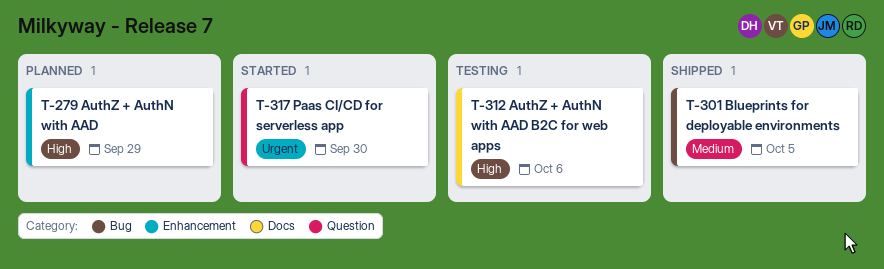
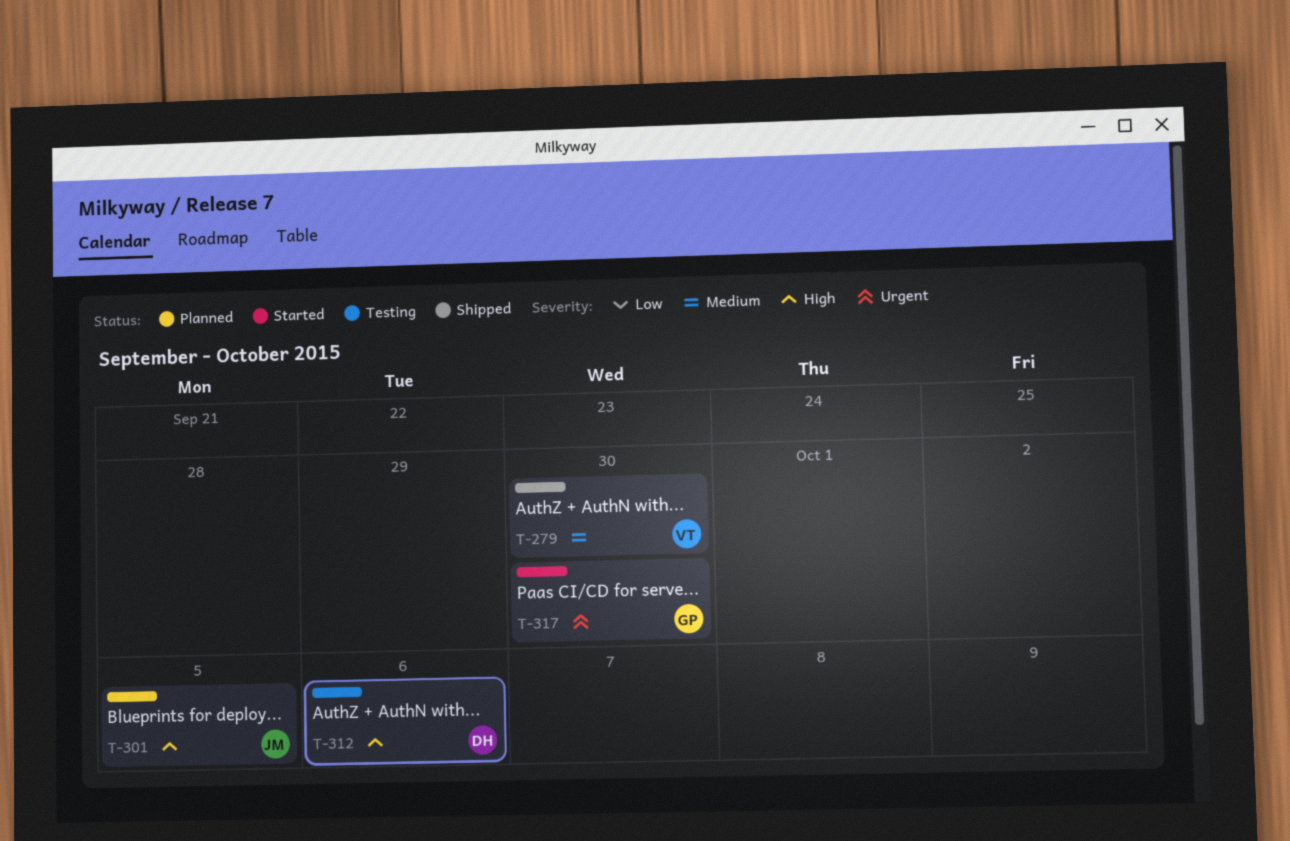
T-279, status: Planned -> Shipped
T-279, priority: High -> Medium
T-279, due: Sep 29 -> Sep 30
T-301, status: Shipped -> Planned
T-301, priority: Medium -> High

